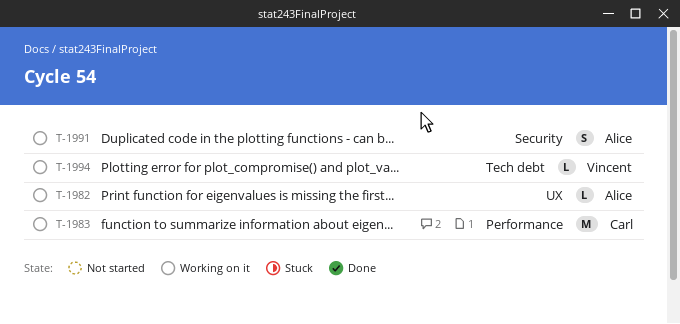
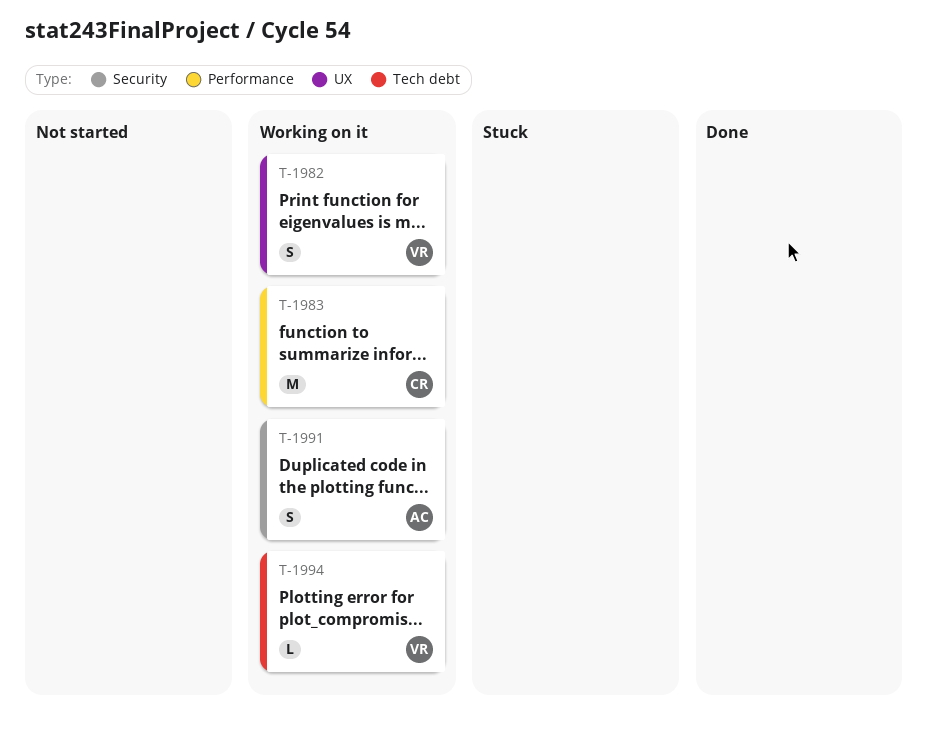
T-1982, owner: Alice -> Vincent
T-1982, estimate: L -> S

